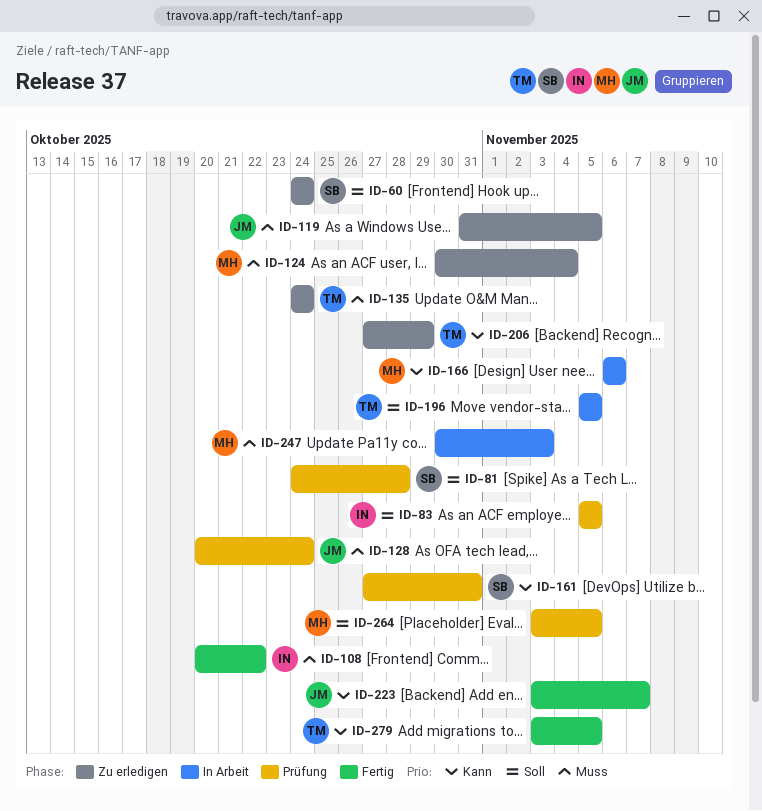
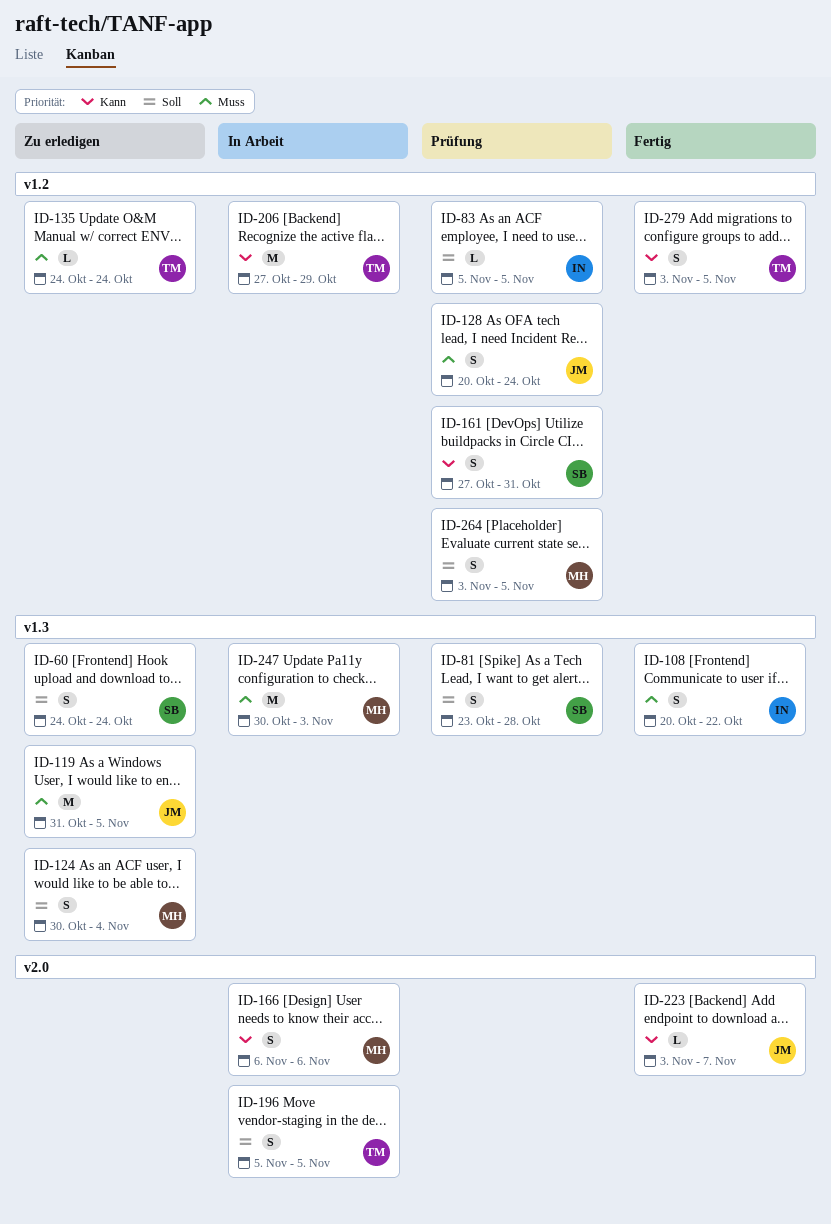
ID-81, start: Oct 24 -> Oct 23
ID-124, priority: Muss -> Soll
ID-206, status: Zu erledigen -> In Arbeit

